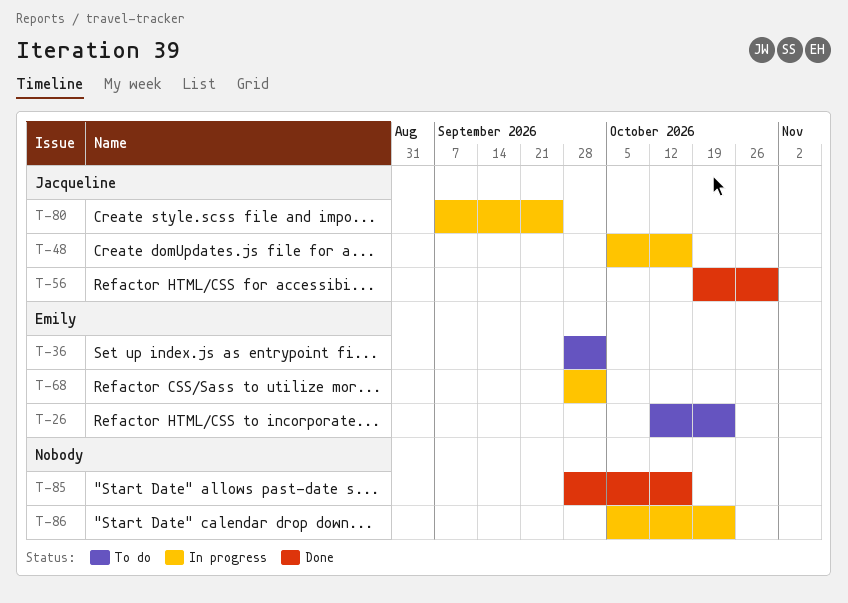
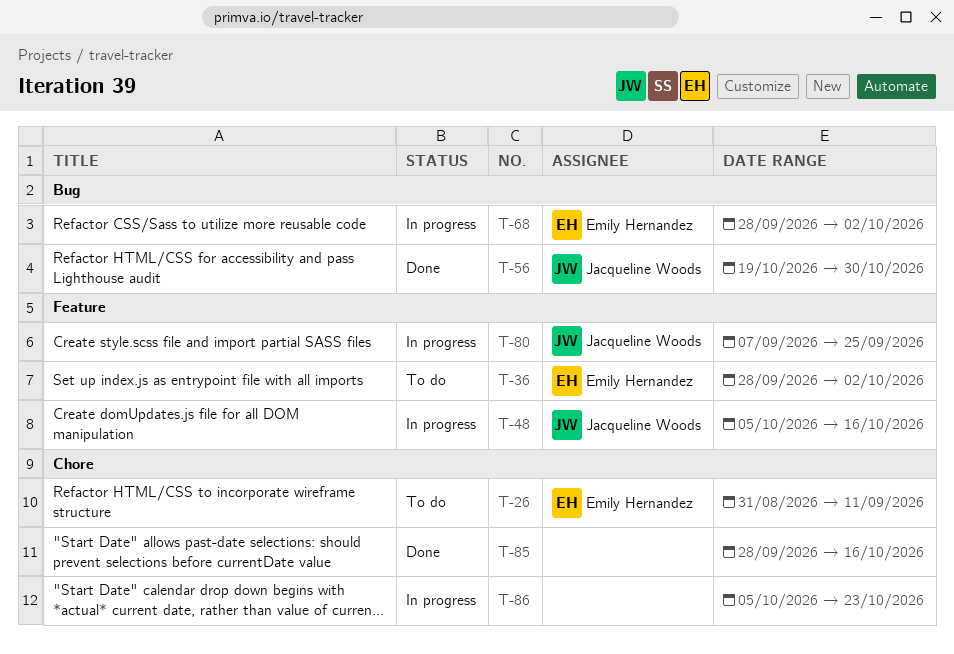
T-26, start: Oct 12 -> Aug 31
T-26, due: Oct 23 -> Sep 11

